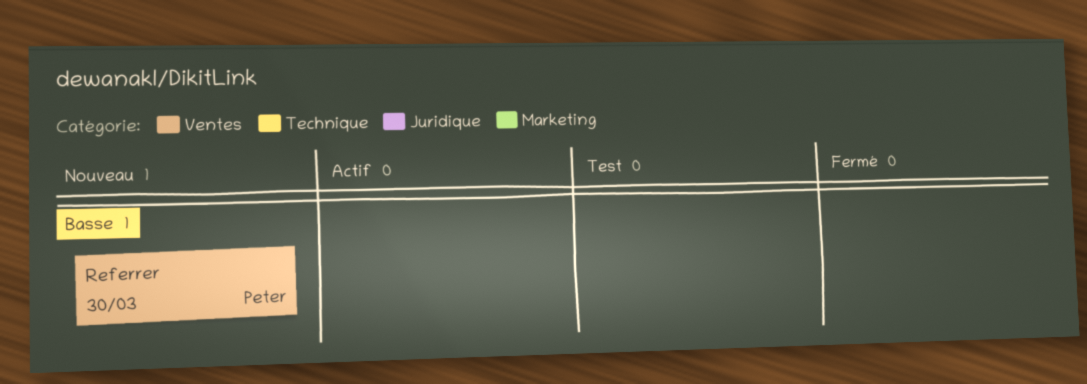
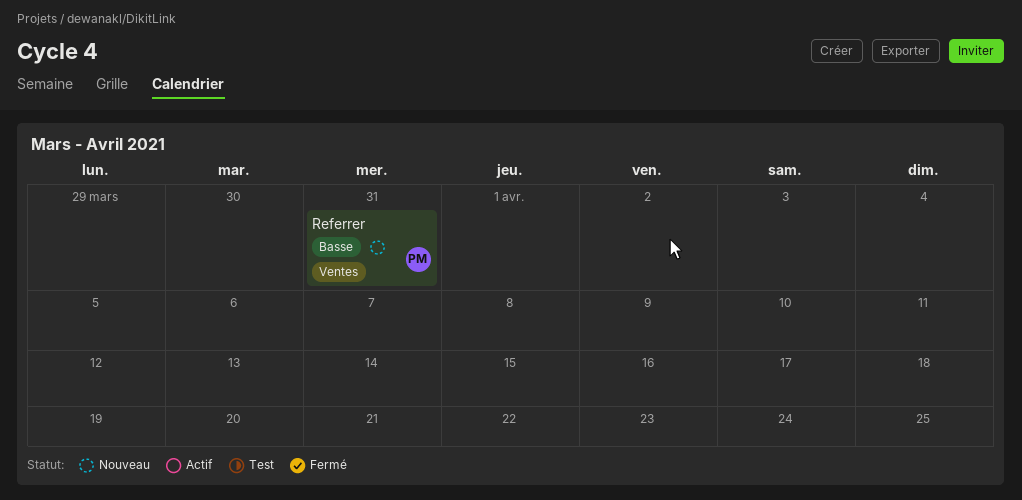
Referrer, due: Mar 30 -> Mar 31

